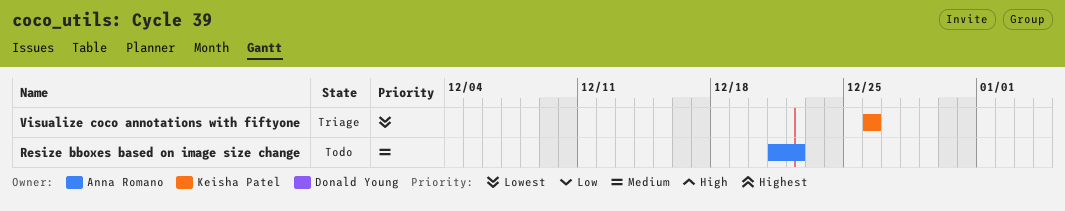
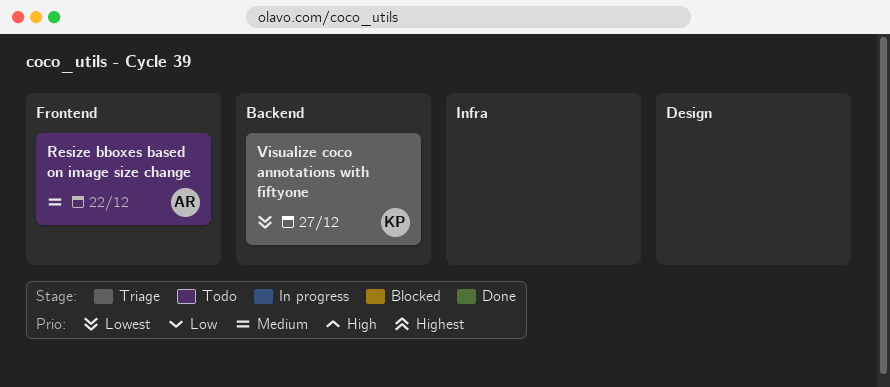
Visualize coco annotations with fiftyone, due: Dec 26 -> Dec 27

